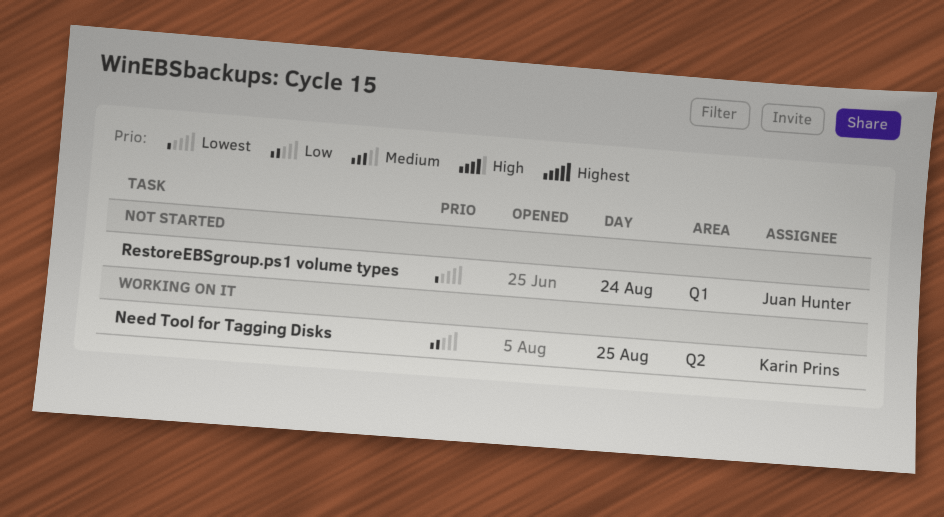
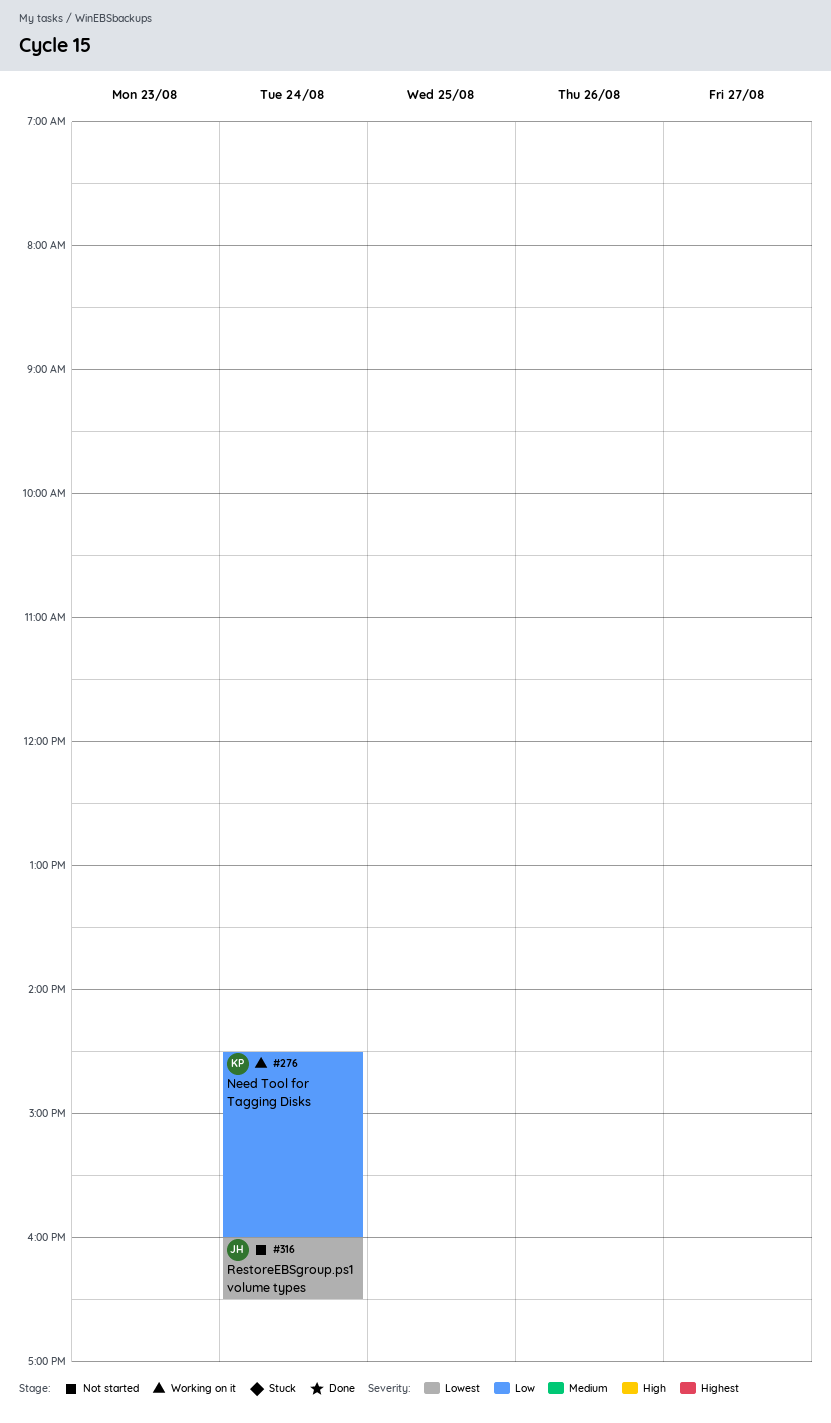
Need Tool for Tagging Disks, day: Aug 25 -> Aug 24

